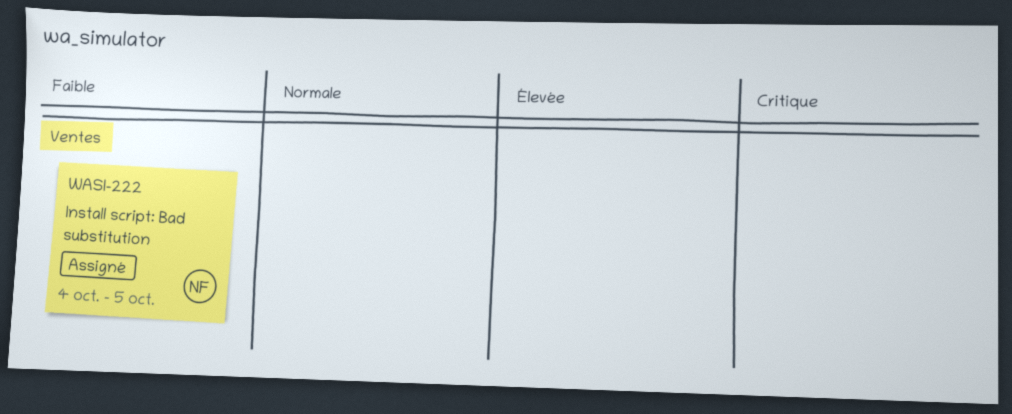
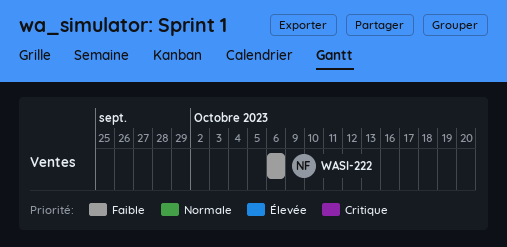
WASI-222, start: Oct 4 -> Oct 6
WASI-222, due: Oct 5 -> Oct 6

